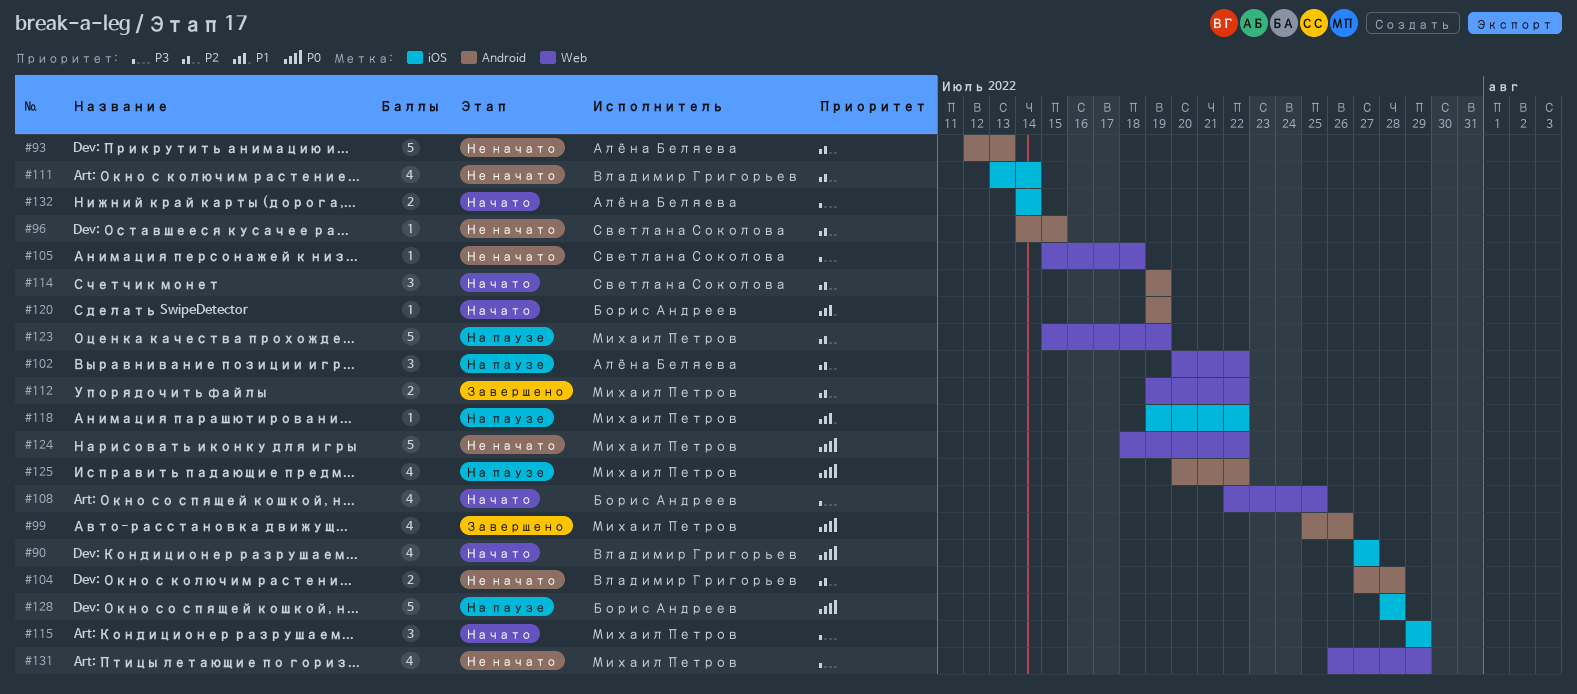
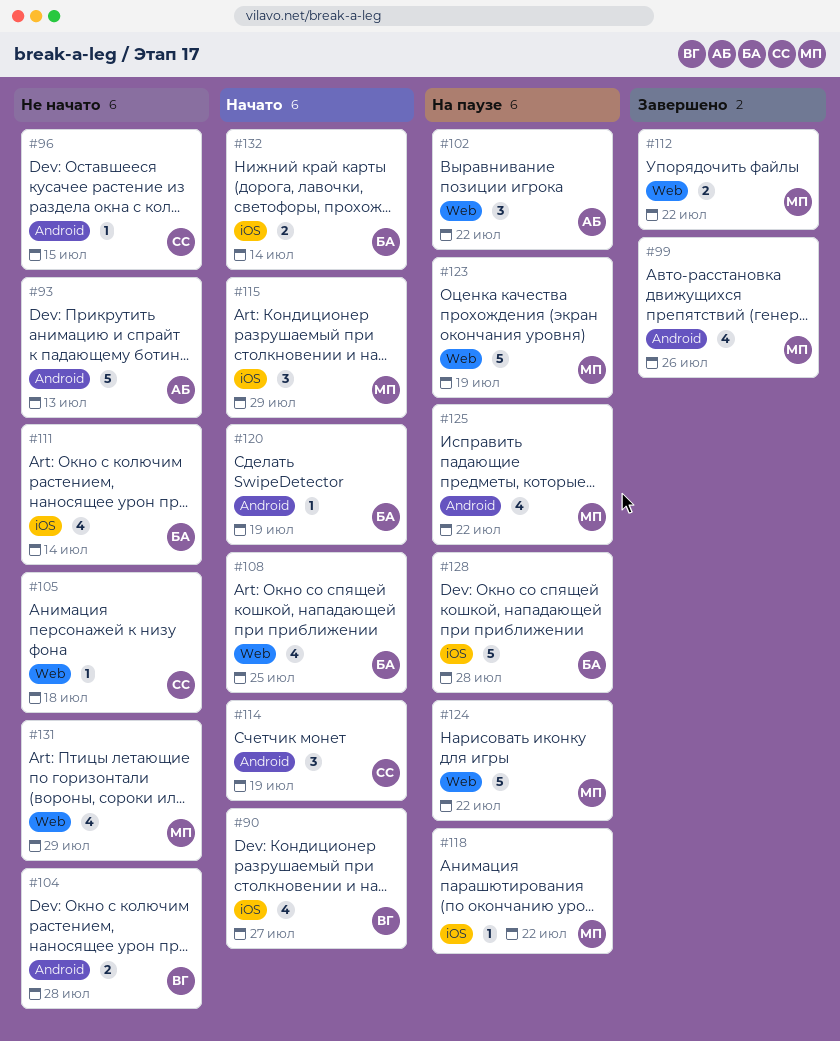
#111, owner: Владимир Григорьев -> Борис Андреев
#124, status: Не начато -> На паузе
#132, owner: Алёна Беляева -> Борис Андреев

